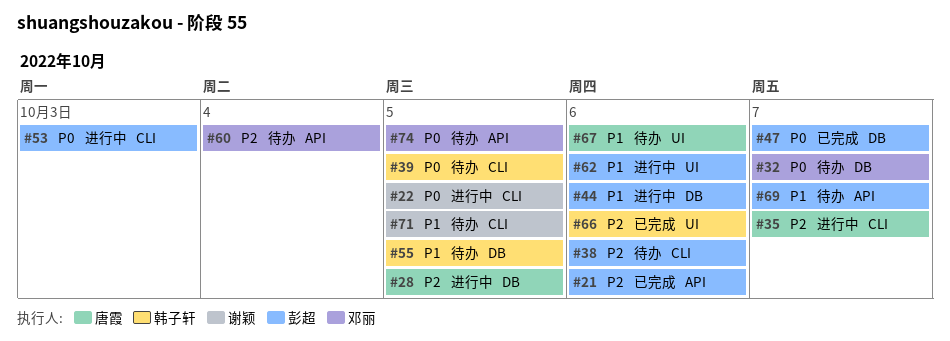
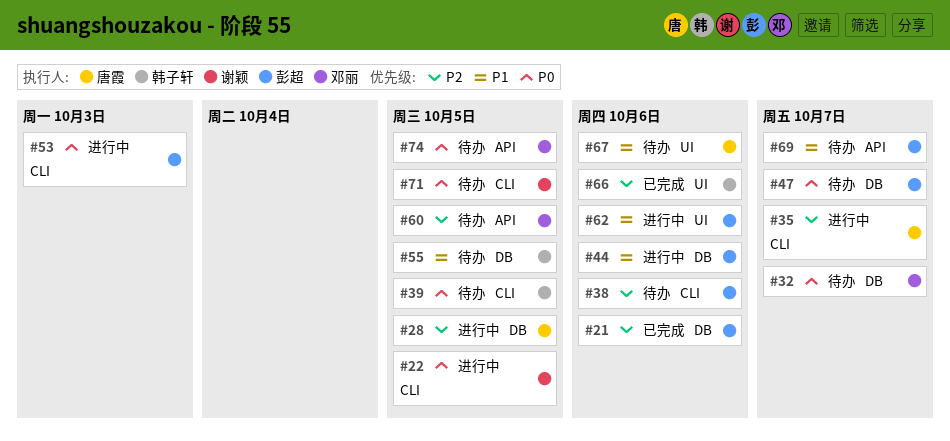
#21, label: API -> DB
#47, status: 已完成 -> 待办
#60, due: Oct 4 -> Oct 5
#71, priority: P1 -> P0

